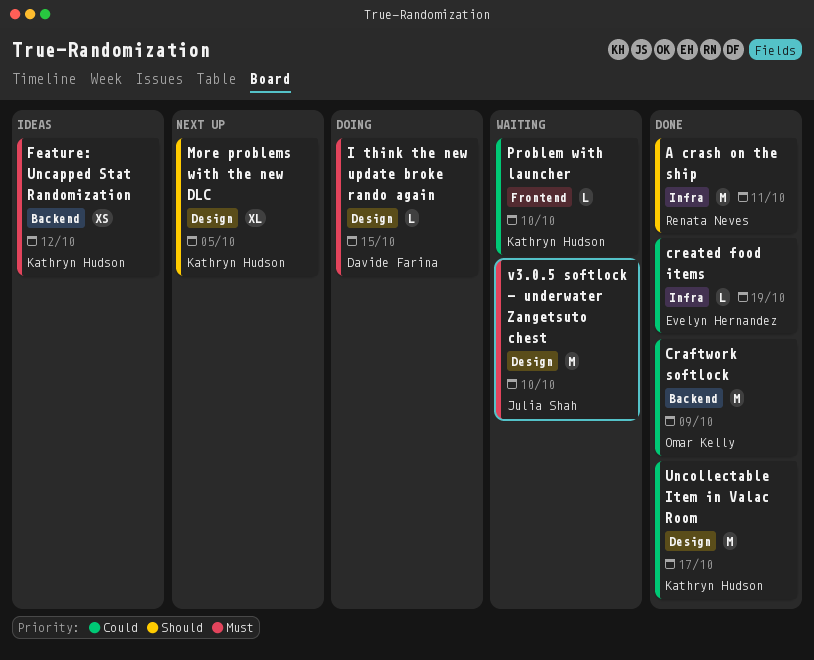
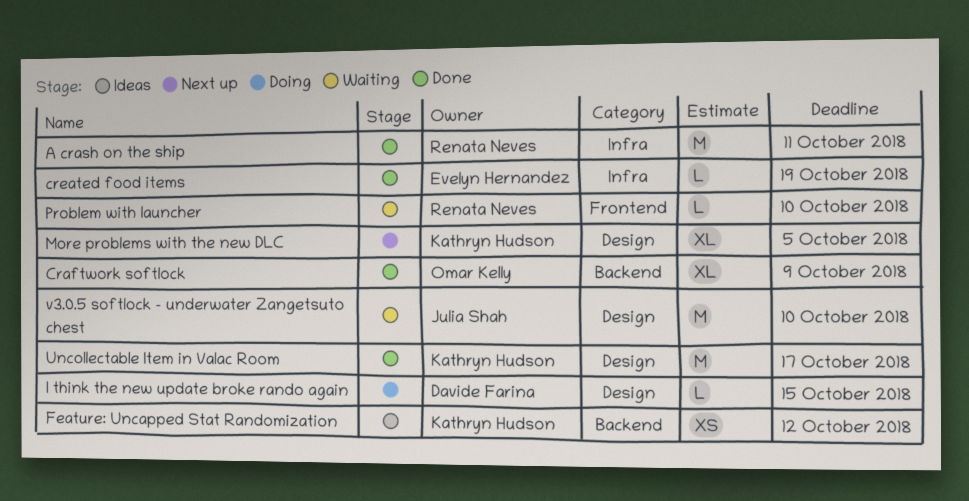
Craftwork softlock, estimate: M -> XL
Problem with launcher, owner: Kathryn Hudson -> Renata Neves

